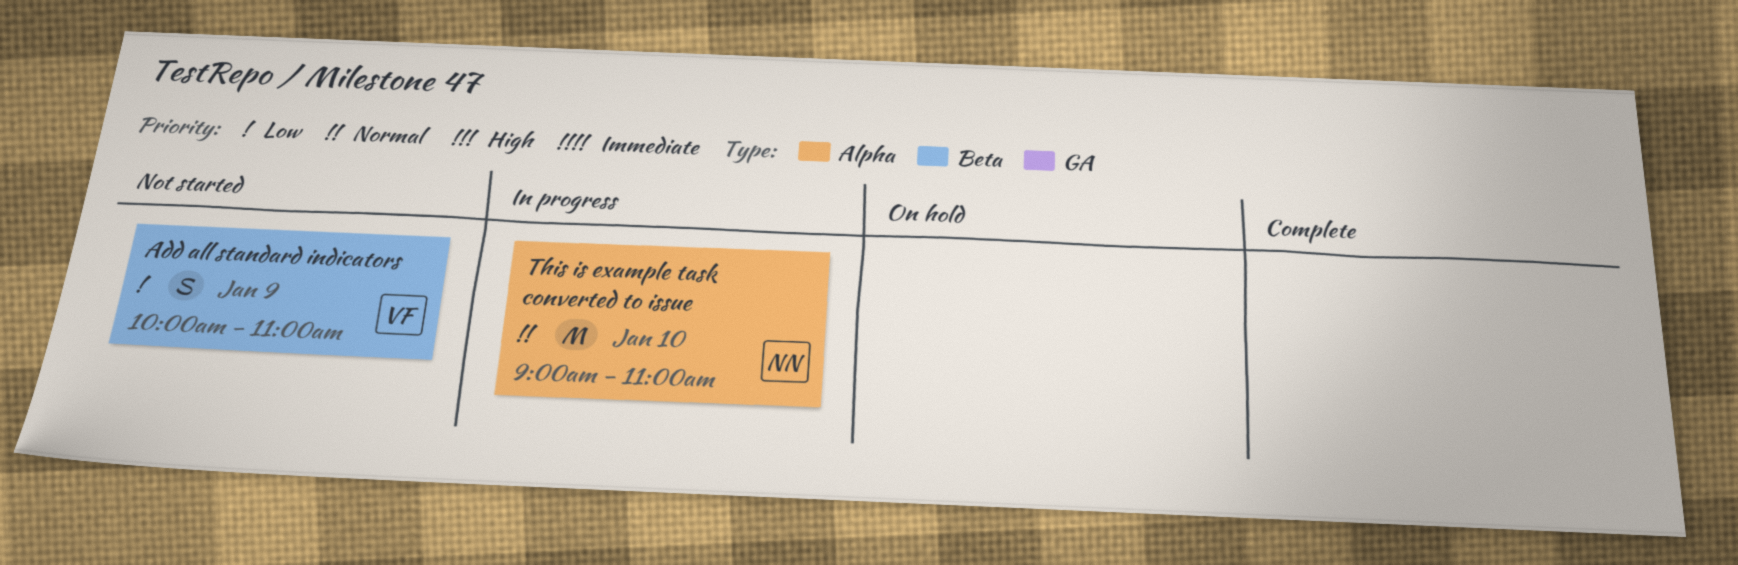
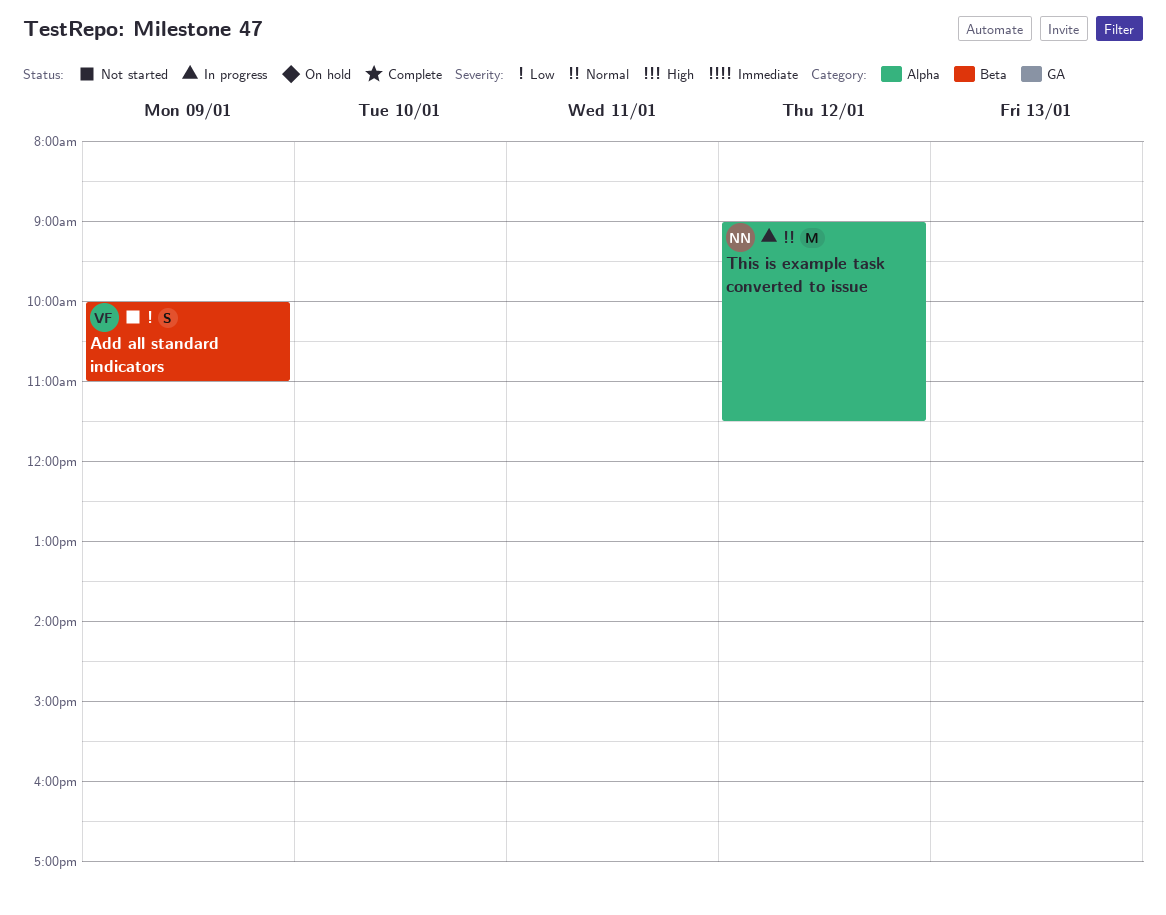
This is example task converted to issue, day: Jan 10 -> Jan 12
This is example task converted to issue, ends: 11:00 -> 11:30

